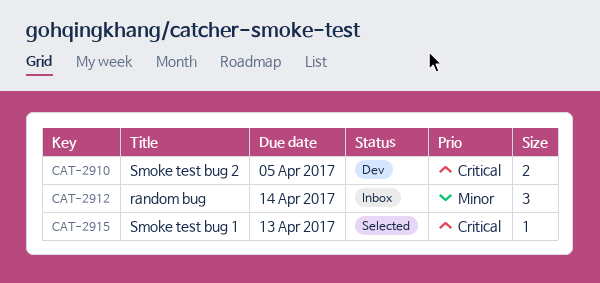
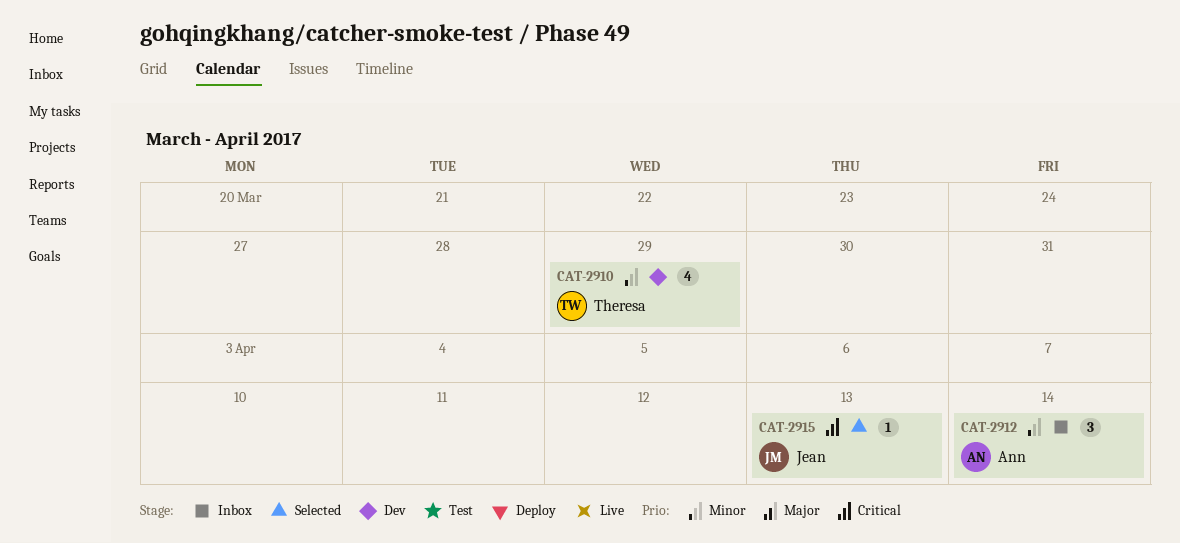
CAT-2910, priority: Critical -> Minor
CAT-2910, estimate: 2 -> 4
CAT-2910, due: Apr 5 -> Mar 29

